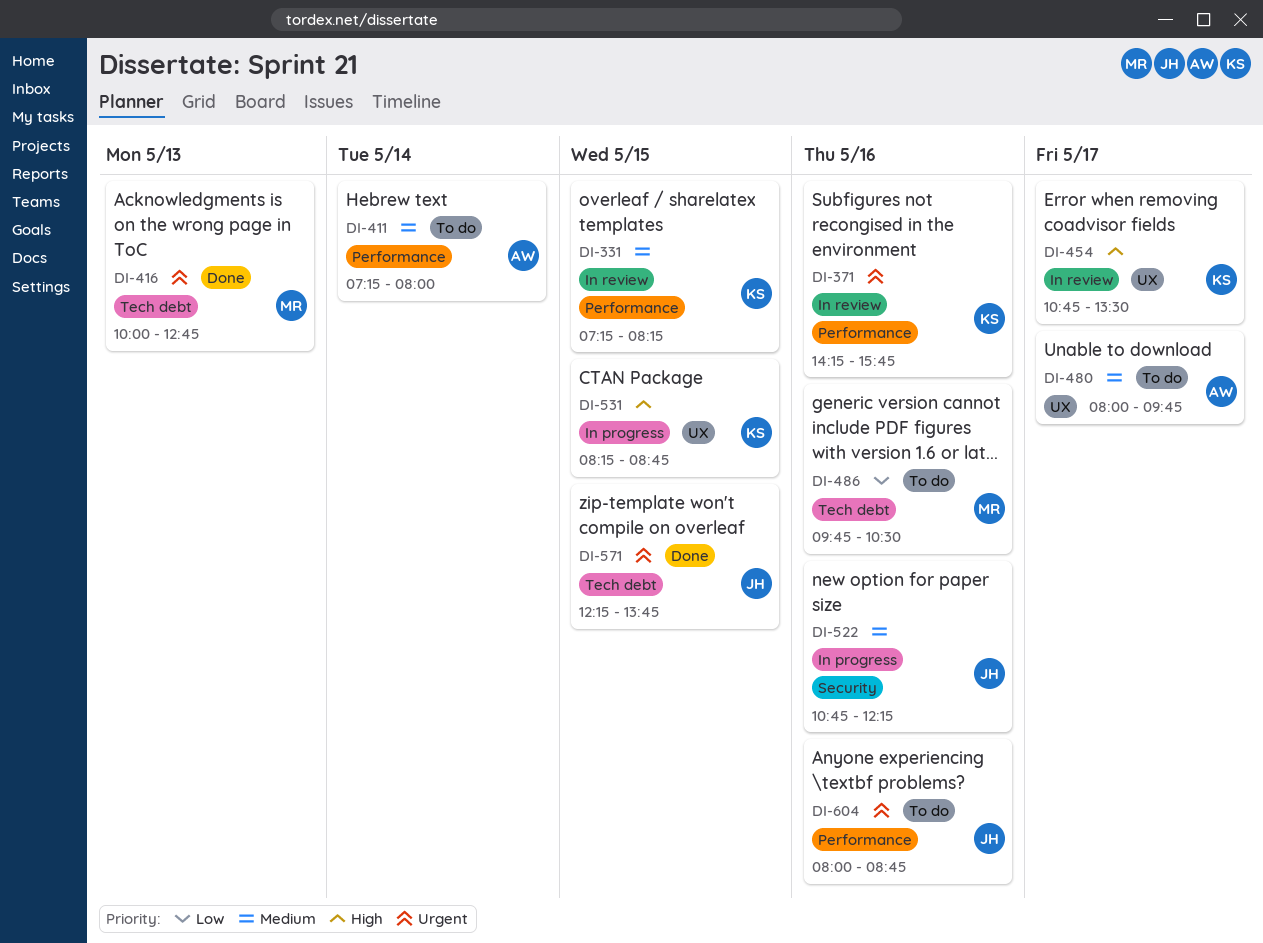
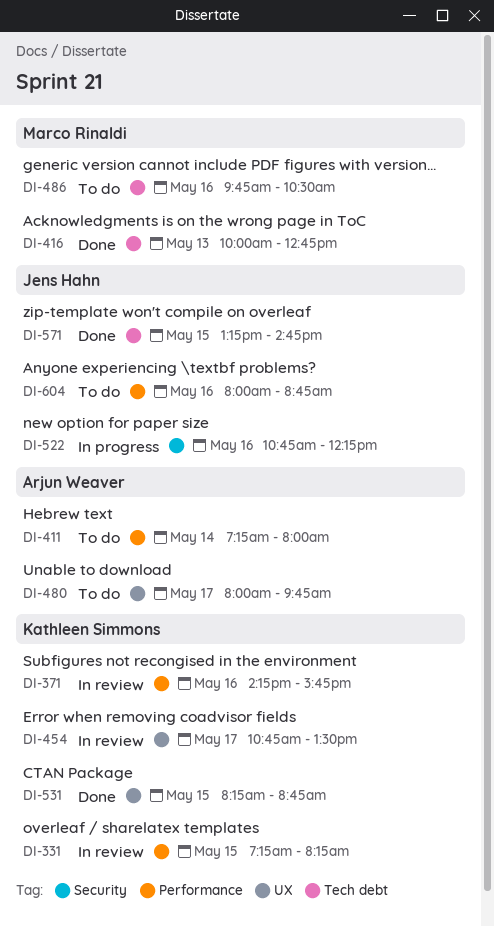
DI-531, status: In progress -> Done
DI-571, begins: 12:15 -> 13:15
DI-571, ends: 13:45 -> 14:45

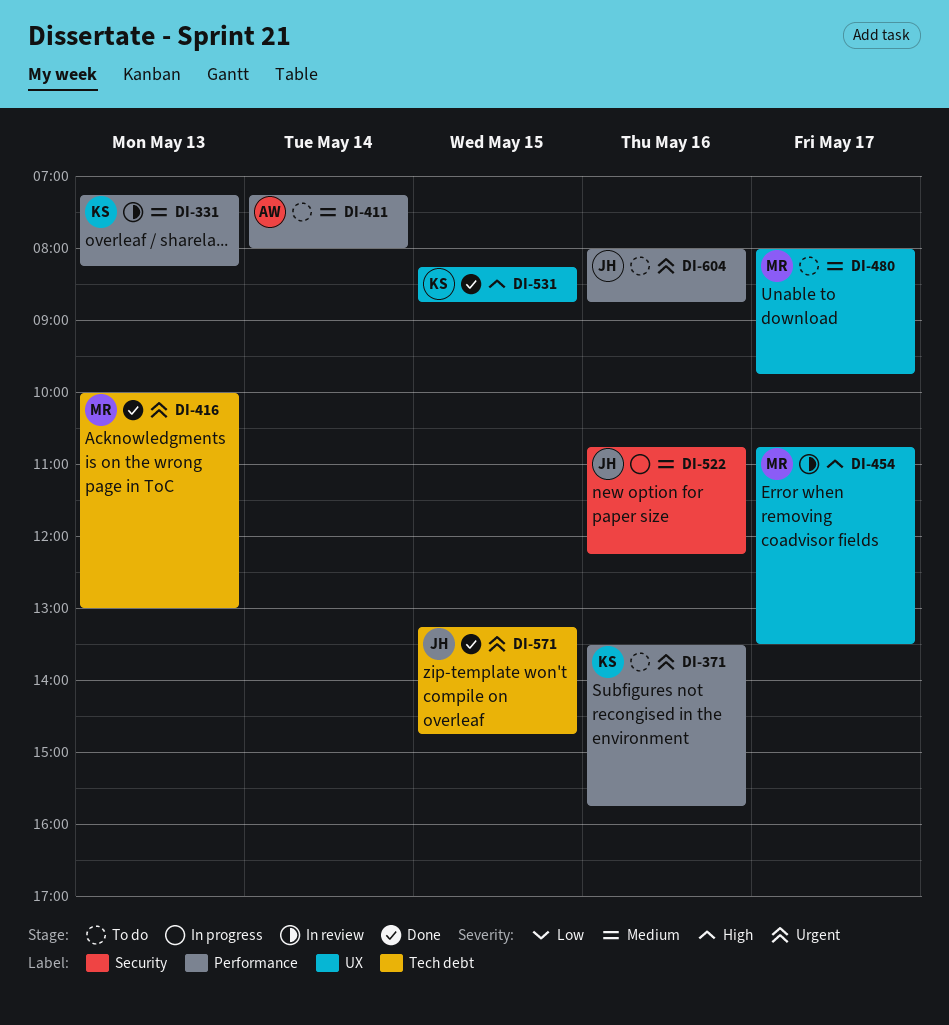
DI-331, day: May 15 -> May 13
DI-371, status: In review -> To do
DI-371, begins: 14:15 -> 13:30
DI-416, ends: 12:45 -> 13:00
DI-454, owner: Kathleen Simmons -> Marco Rinaldi
DI-480, owner: Arjun Weaver -> Marco Rinaldi
DI-486: present -> none

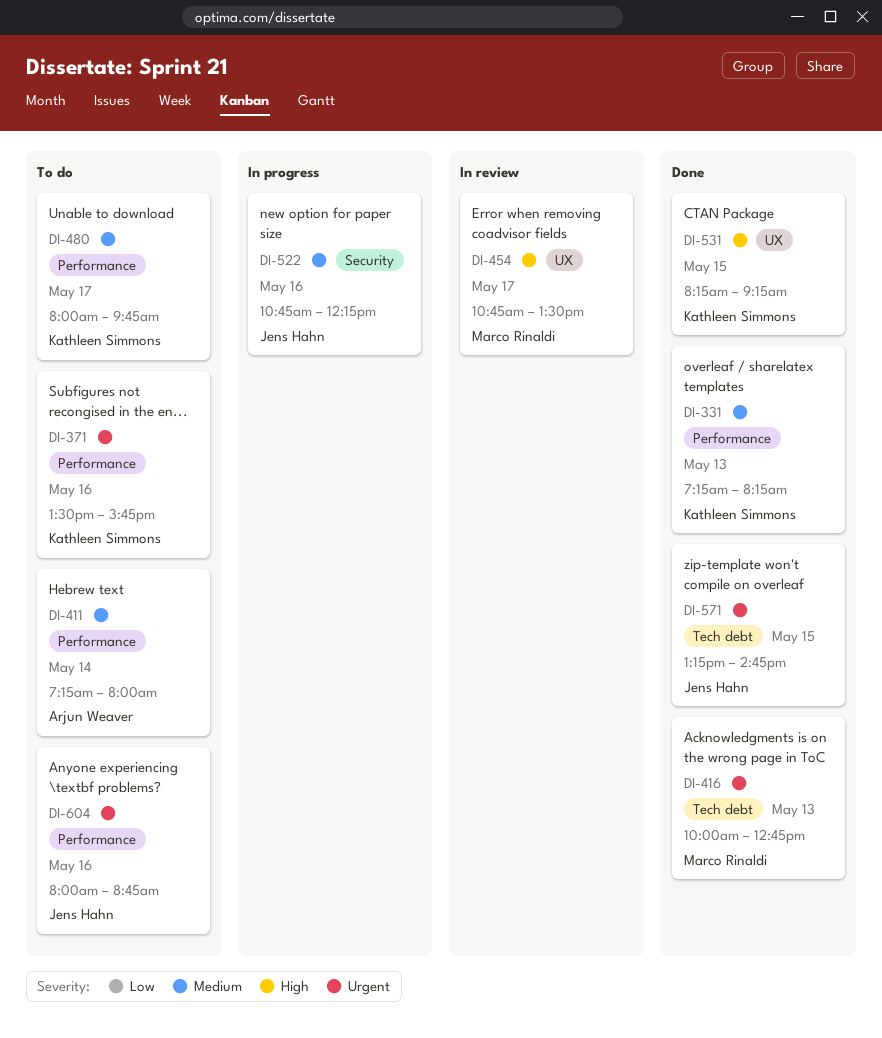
DI-331, status: In review -> Done
DI-416, ends: 13:00 -> 12:45
DI-480, owner: Marco Rinaldi -> Kathleen Simmons
DI-480, label: UX -> Performance
DI-531, ends: 08:45 -> 09:15

